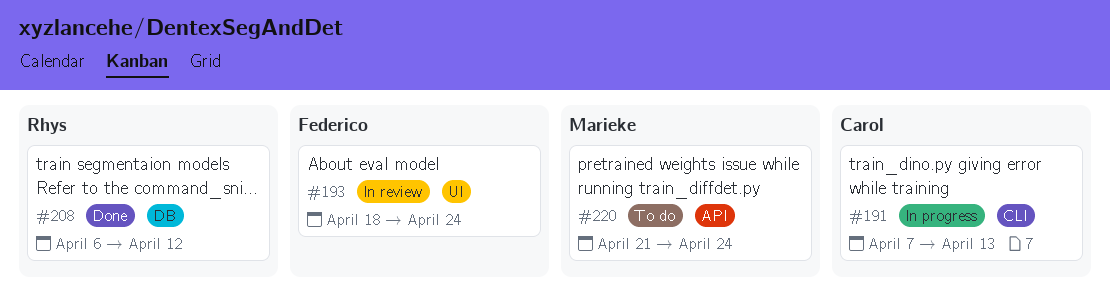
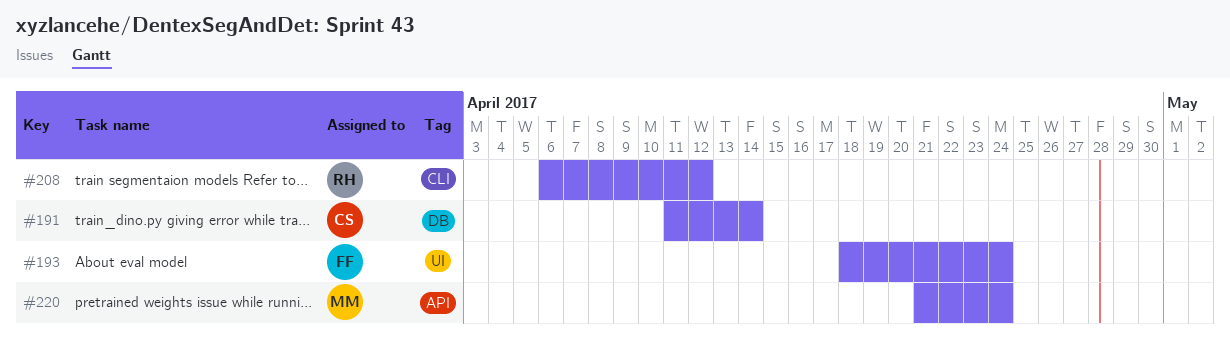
#191, label: CLI -> DB
#191, start: Apr 7 -> Apr 11
#191, due: Apr 13 -> Apr 14
#208, label: DB -> CLI

